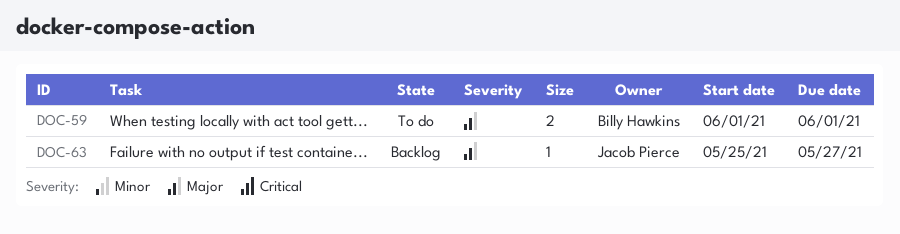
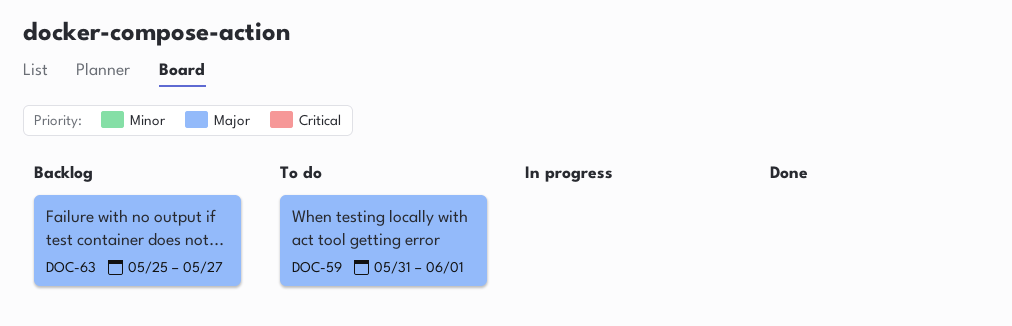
DOC-59, start: Jun 1 -> May 31

